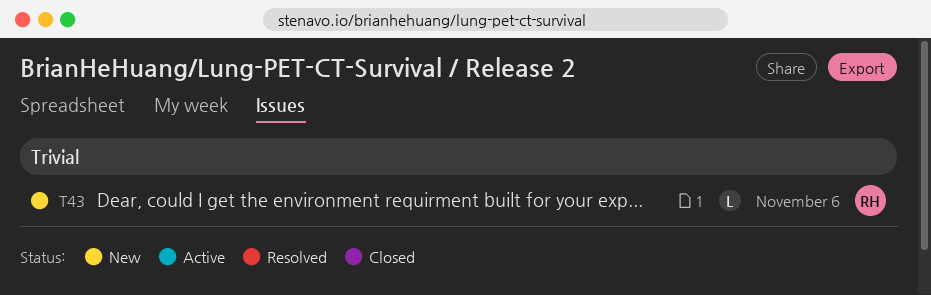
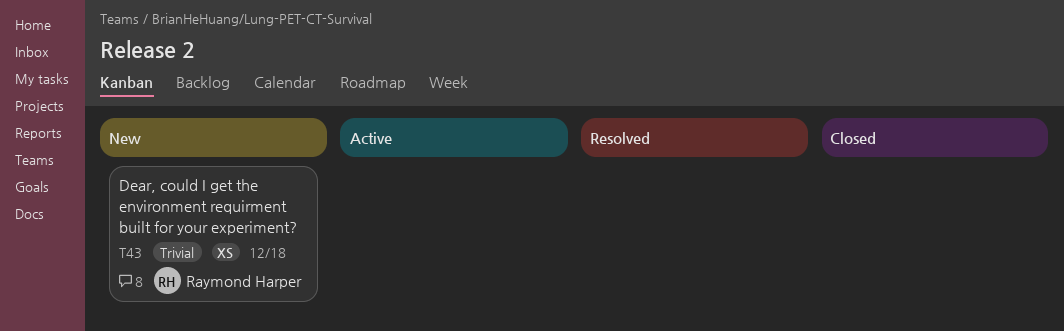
T43, estimate: L -> XS
T43, due: Nov 6 -> Dec 18

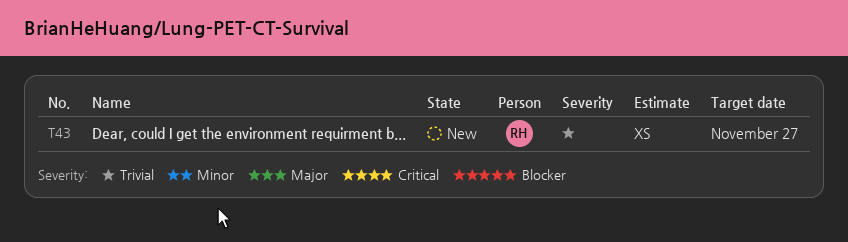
T43, due: Dec 18 -> Nov 27

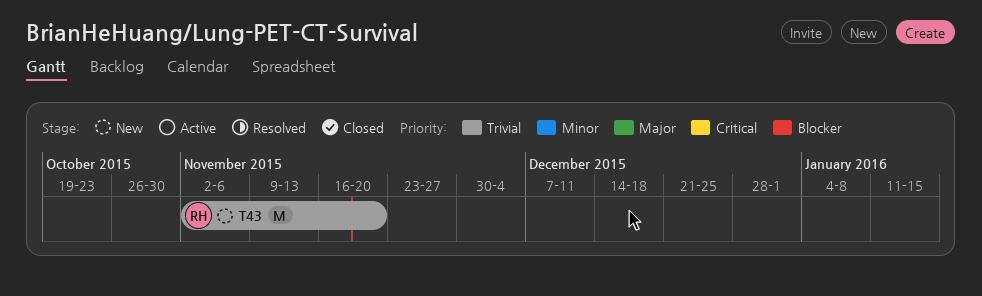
T43, estimate: XS -> M
T43, due: Nov 27 -> Nov 20

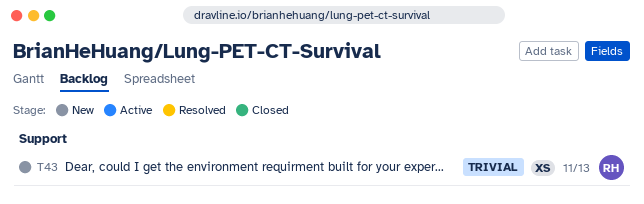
T43, estimate: M -> XS
T43, due: Nov 20 -> Nov 13

